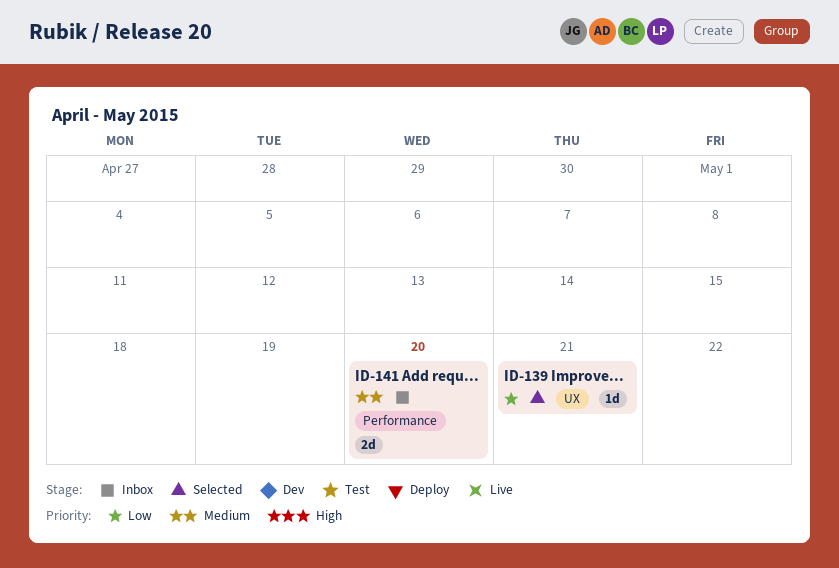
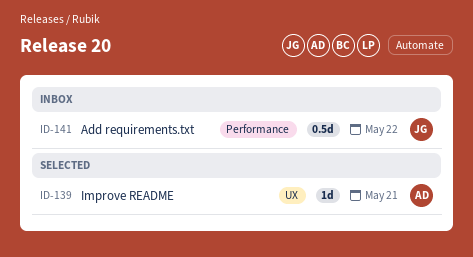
ID-141, estimate: 2d -> 0.5d
ID-141, due: May 20 -> May 22

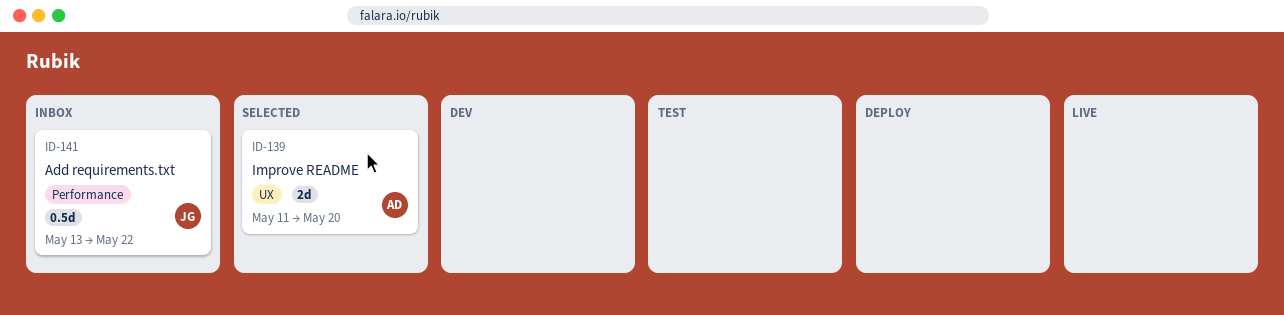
ID-139, estimate: 1d -> 2d
ID-139, due: May 21 -> May 20

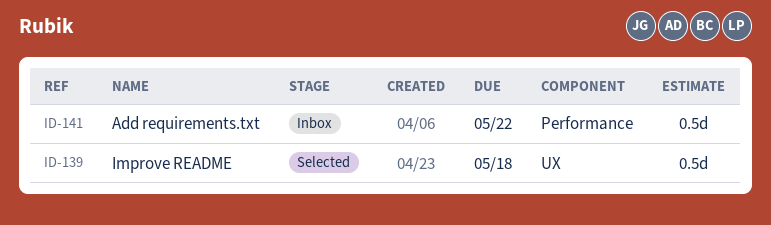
ID-139, estimate: 2d -> 0.5d
ID-139, due: May 20 -> May 18

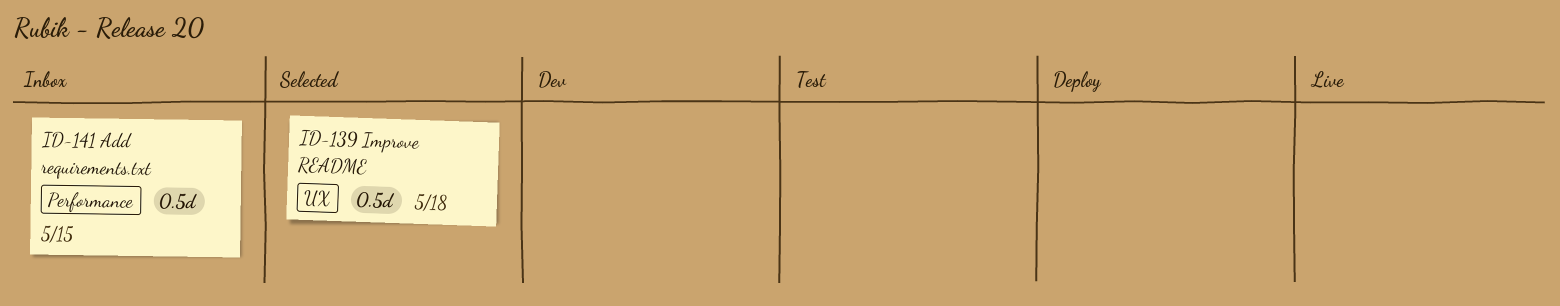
ID-141, due: May 22 -> May 15

